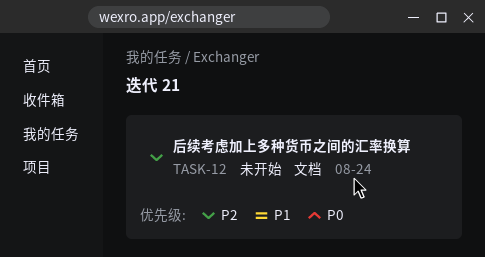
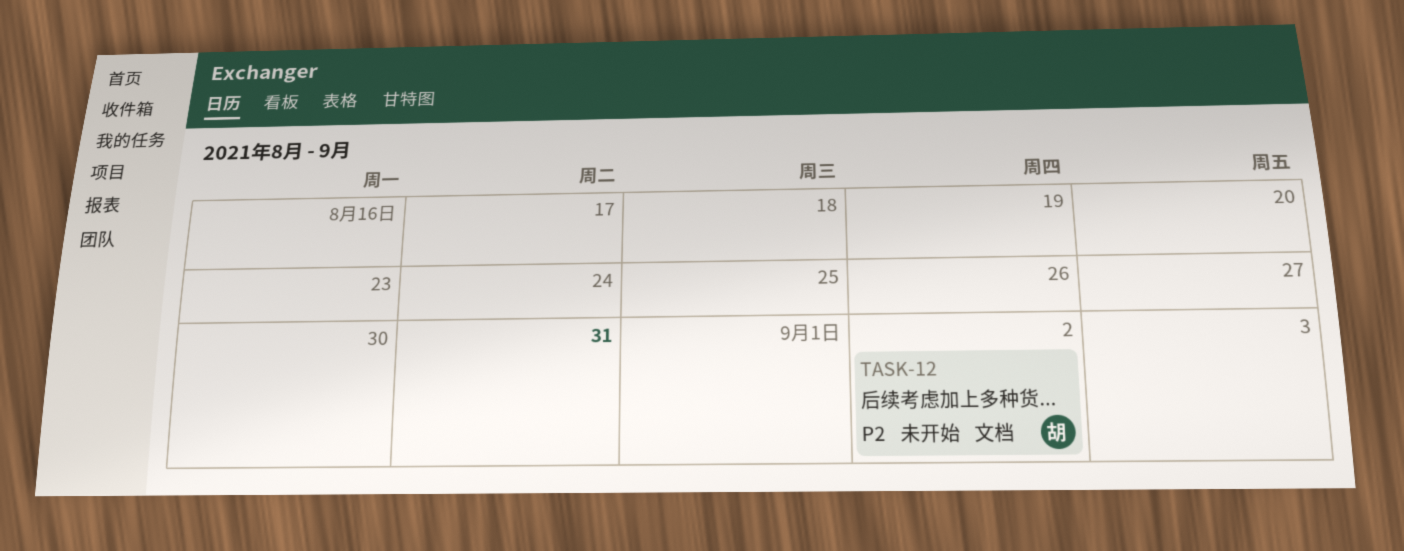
TASK-12, due: Aug 24 -> Sep 2

